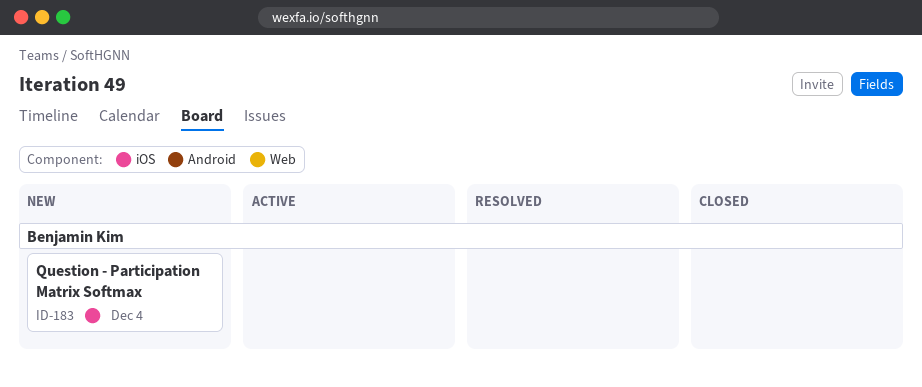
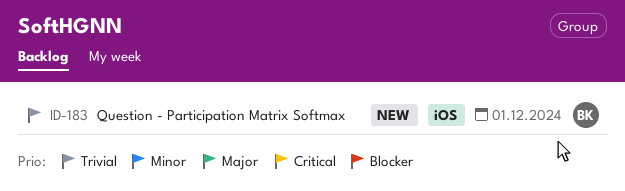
ID-183, due: Dec 4 -> Dec 1

